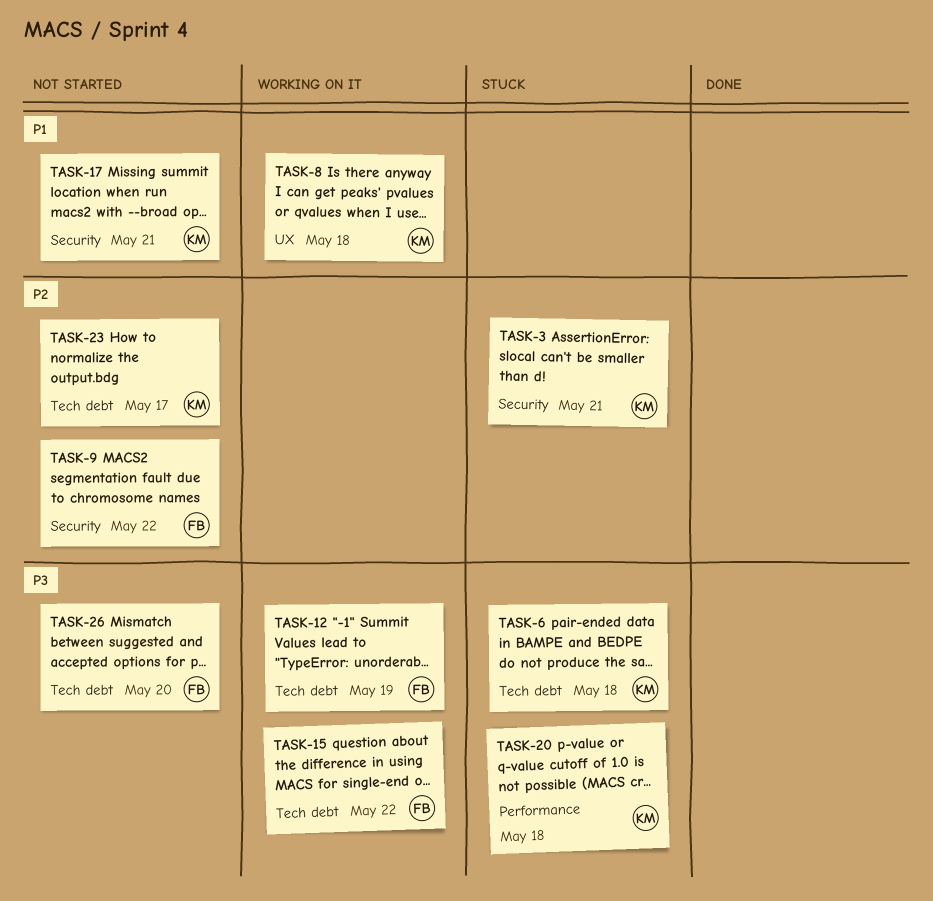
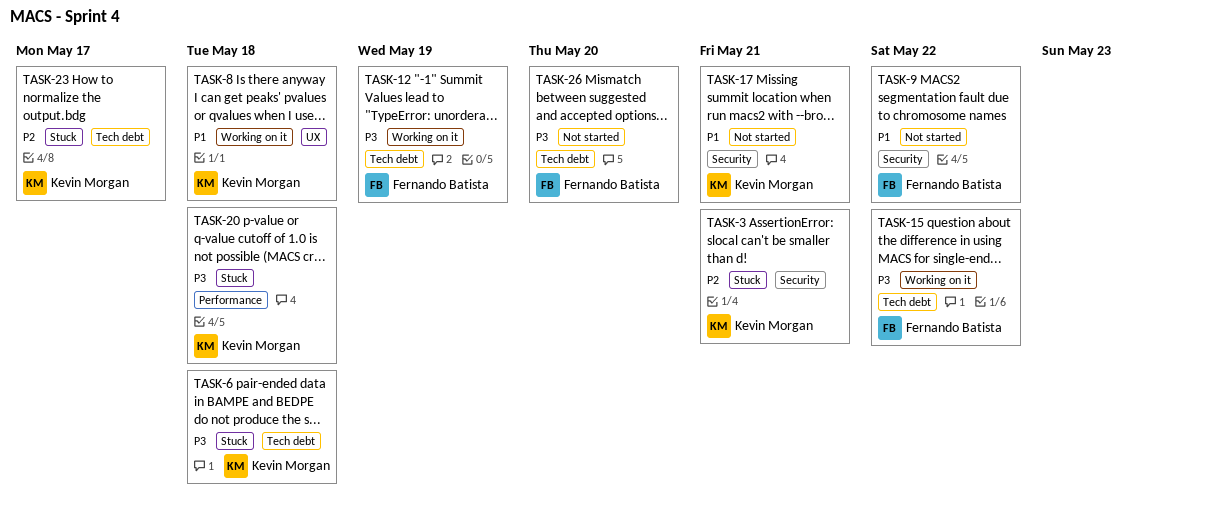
TASK-9, priority: P2 -> P1
TASK-23, status: Not started -> Stuck

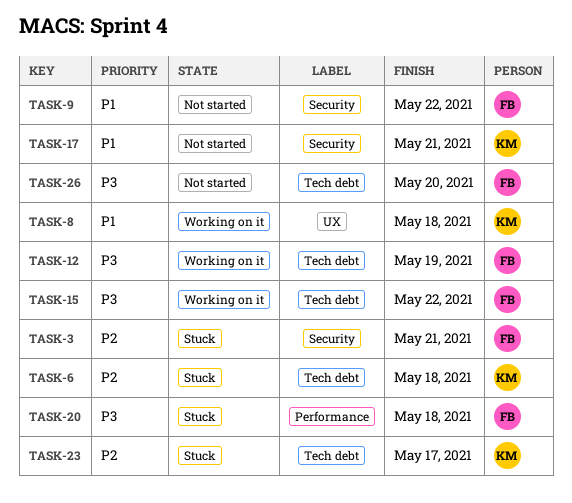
TASK-3, owner: Kevin Morgan -> Fernando Batista
TASK-6, priority: P3 -> P2
TASK-20, owner: Kevin Morgan -> Fernando Batista

